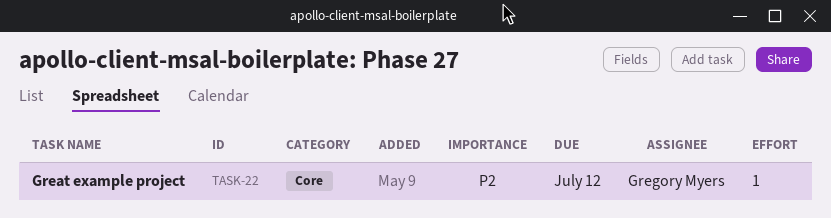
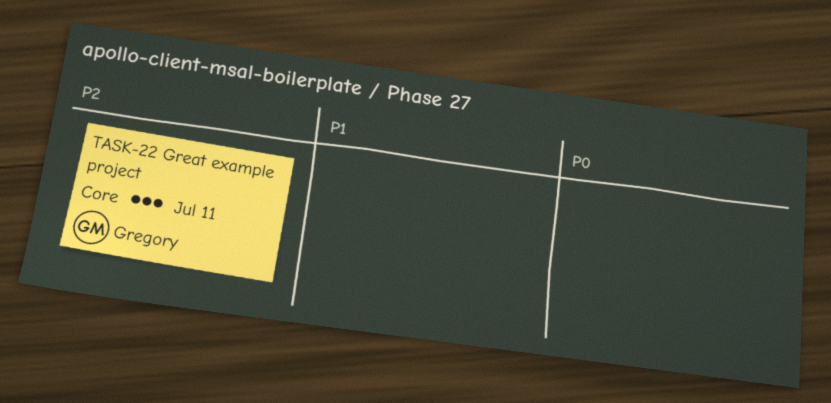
TASK-22, estimate: 1 -> 3
TASK-22, due: Jul 12 -> Jul 11

